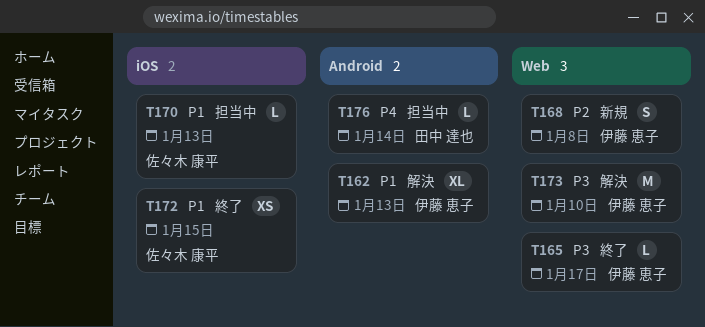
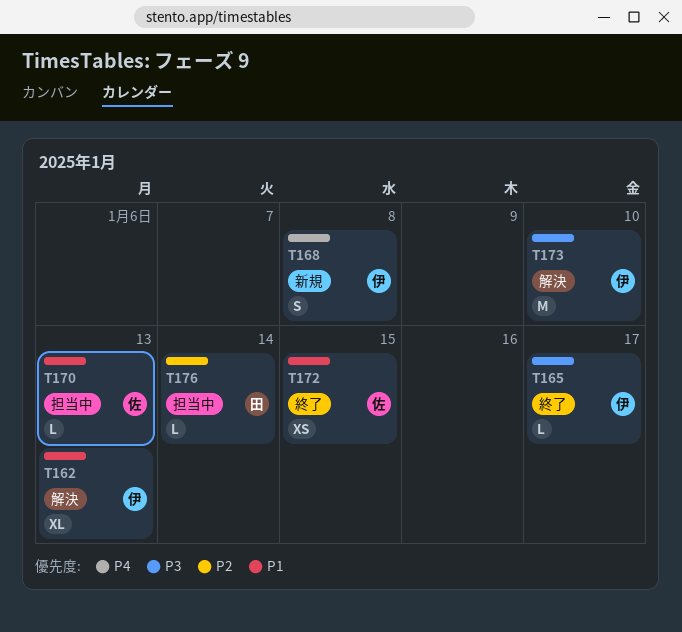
T168, priority: P2 -> P4
T176, priority: P4 -> P2

